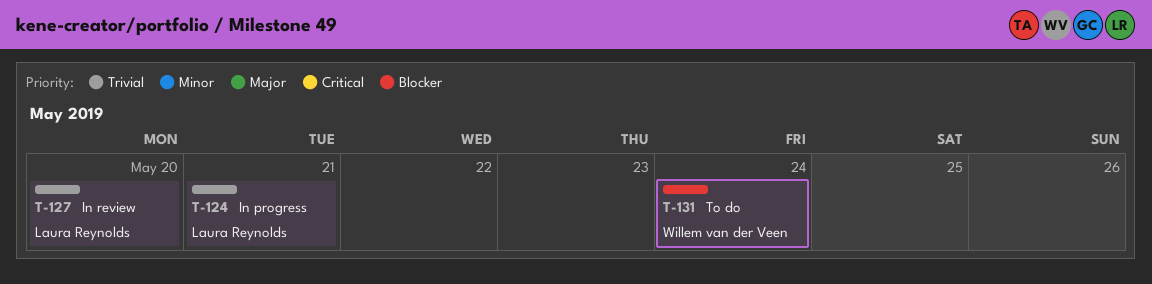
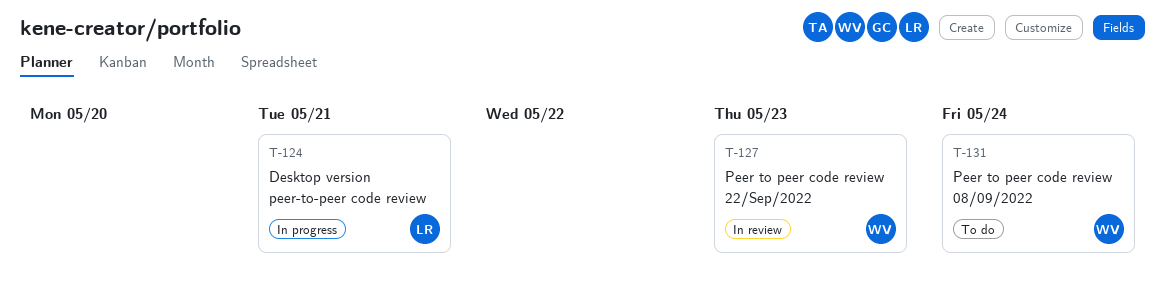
T-127, owner: Laura Reynolds -> Willem van der Veen
T-127, due: May 20 -> May 23

